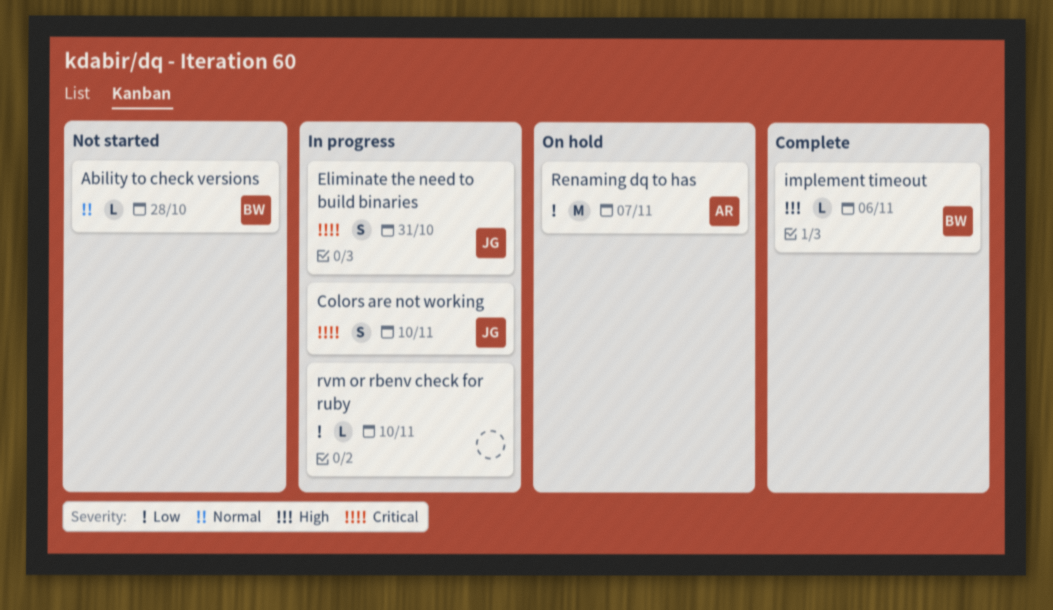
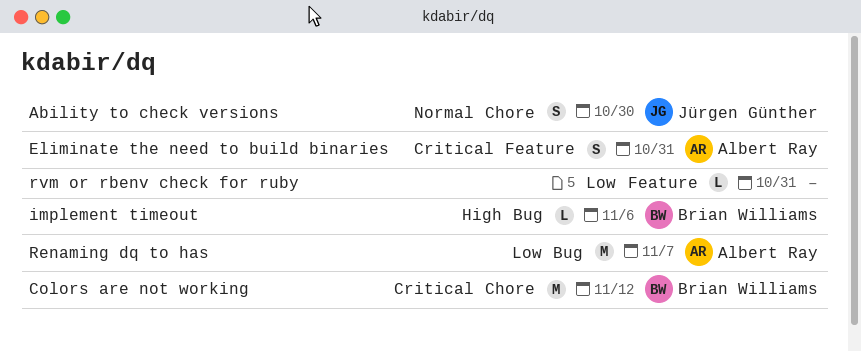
Ability to check versions, owner: Brian Williams -> Jürgen Günther
Ability to check versions, estimate: L -> S
Ability to check versions, due: Oct 28 -> Oct 30
Colors are not working, owner: Jürgen Günther -> Brian Williams
Colors are not working, estimate: S -> M
Colors are not working, due: Nov 10 -> Nov 12
Eliminate the need to build binaries, owner: Jürgen Günther -> Albert Ray
rvm or rbenv check for ruby, due: Nov 10 -> Oct 31

